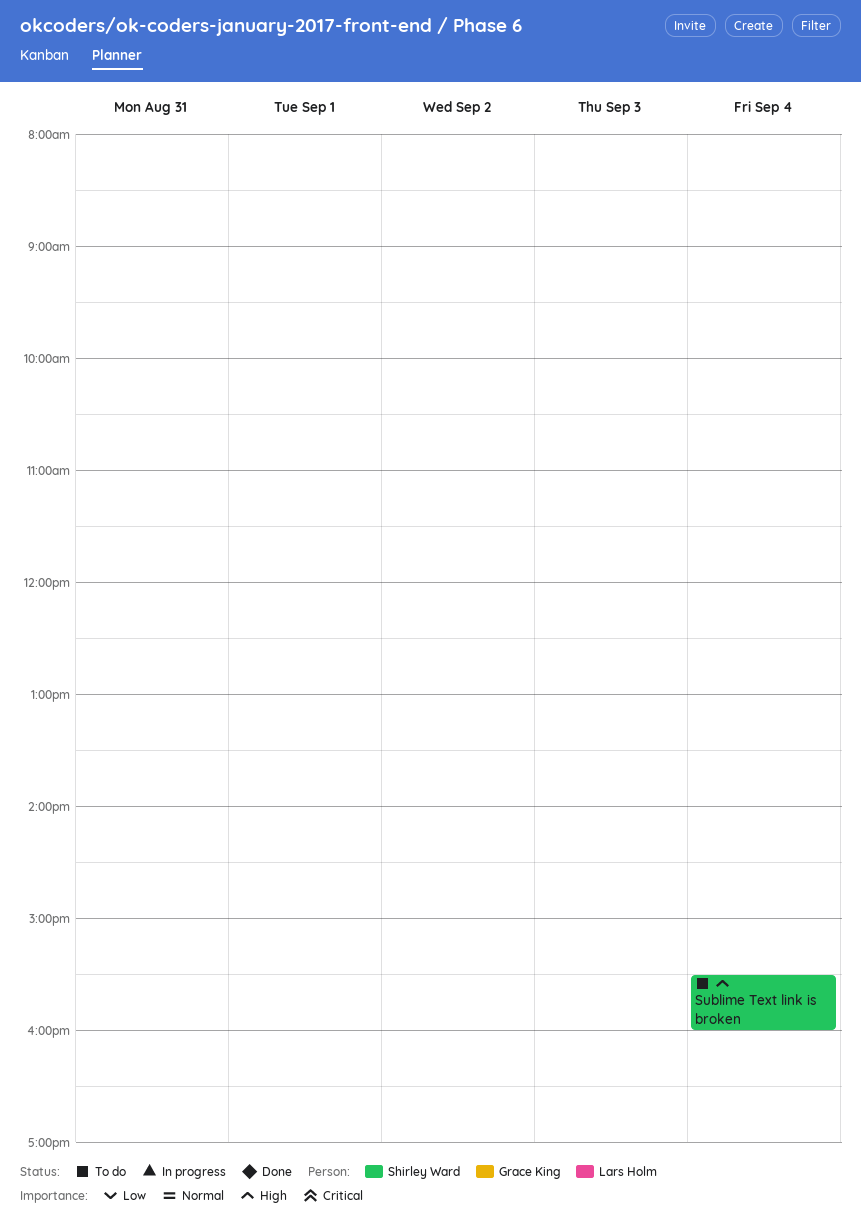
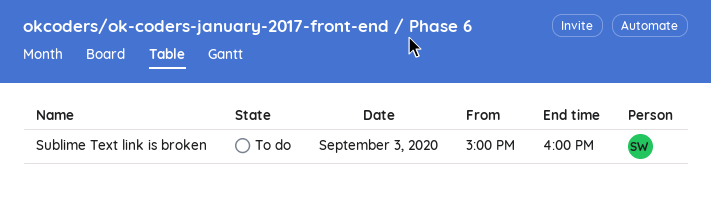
Sublime Text link is broken, day: Sep 4 -> Sep 3
Sublime Text link is broken, begins: 15:30 -> 15:00

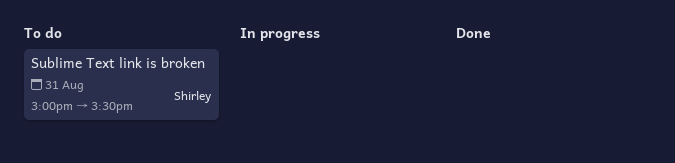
Sublime Text link is broken, day: Sep 3 -> Aug 31
Sublime Text link is broken, ends: 16:00 -> 15:30

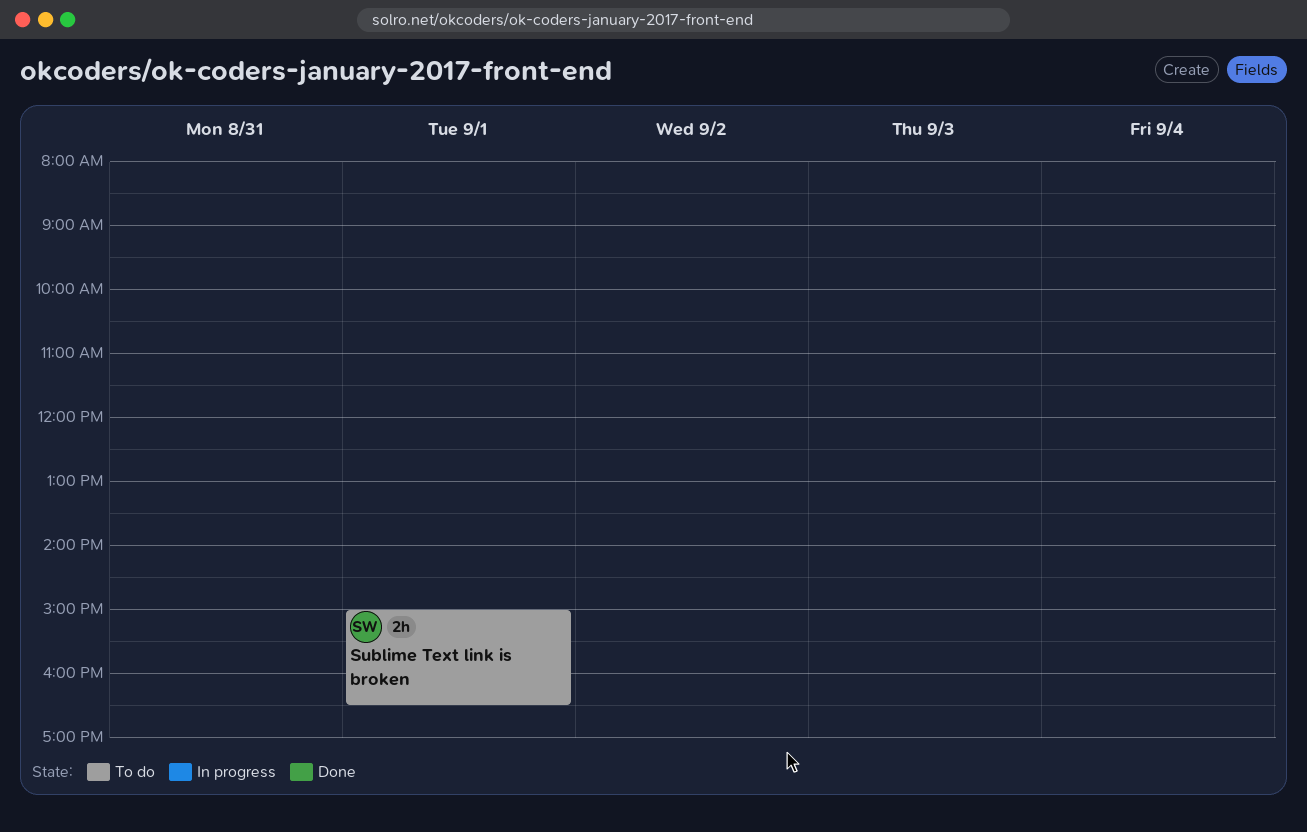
Sublime Text link is broken, day: Aug 31 -> Sep 1
Sublime Text link is broken, ends: 15:30 -> 16:30

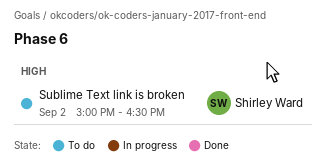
Sublime Text link is broken, day: Sep 1 -> Sep 2

